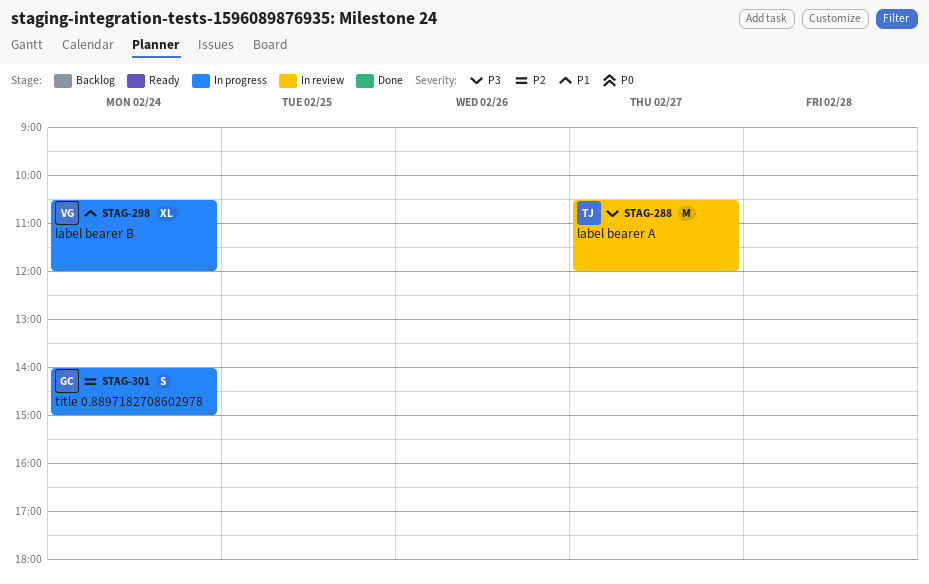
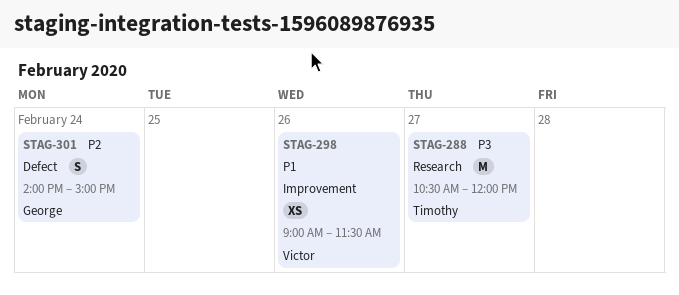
STAG-298, estimate: XL -> XS
STAG-298, day: Feb 24 -> Feb 26
STAG-298, begins: 10:30 -> 09:00
STAG-298, ends: 12:00 -> 11:30

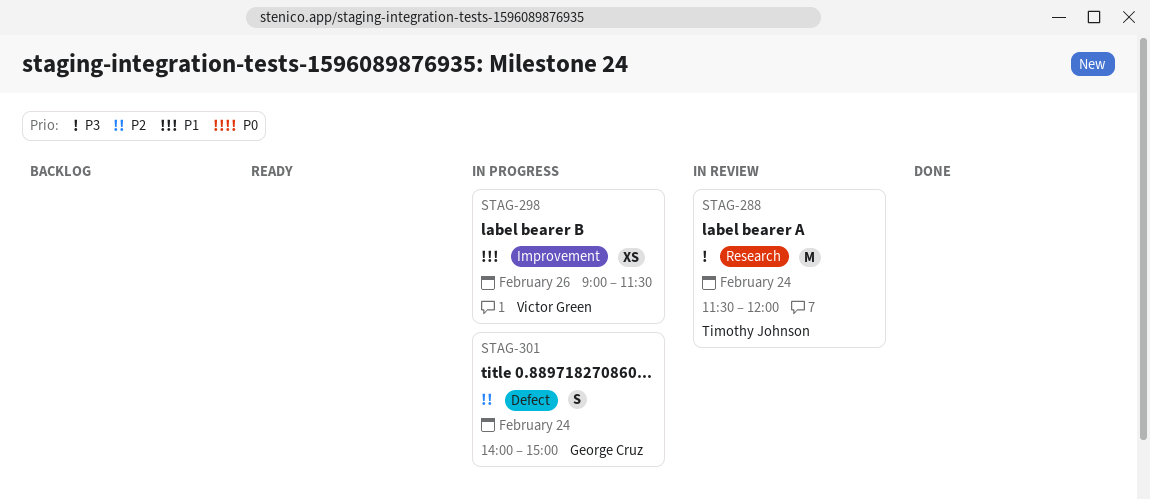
STAG-288, day: Feb 27 -> Feb 24
STAG-288, begins: 10:30 -> 11:30

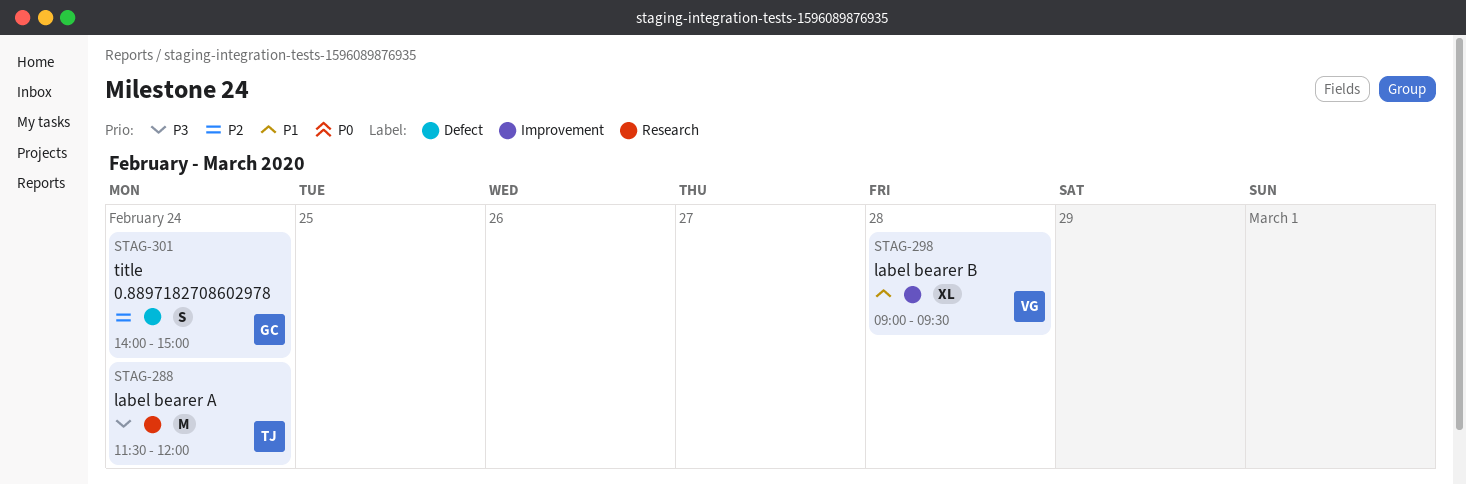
STAG-298, estimate: XS -> XL
STAG-298, day: Feb 26 -> Feb 28
STAG-298, ends: 11:30 -> 09:30

